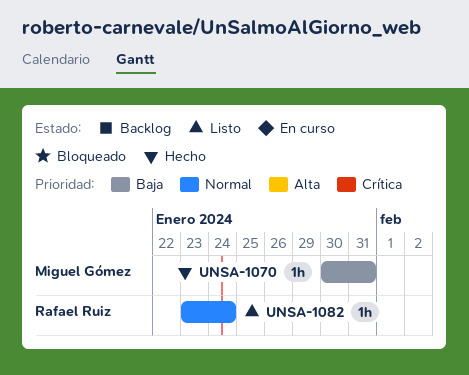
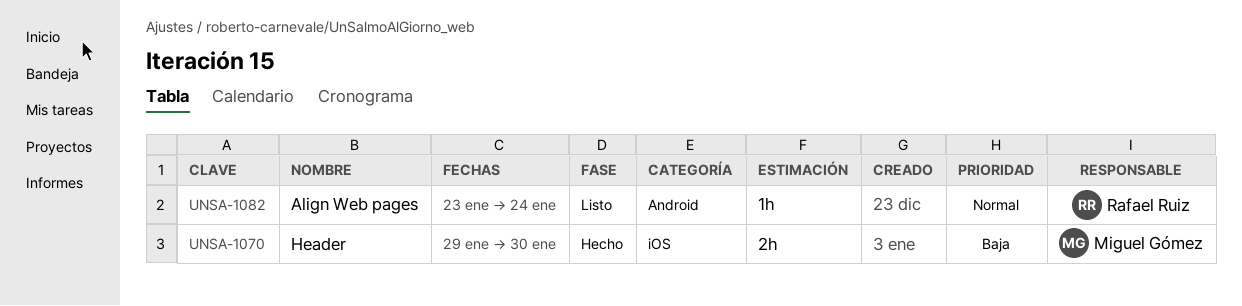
UNSA-1070, estimate: 1h -> 2h
UNSA-1070, start: Jan 30 -> Jan 29
UNSA-1070, due: Jan 31 -> Jan 30

